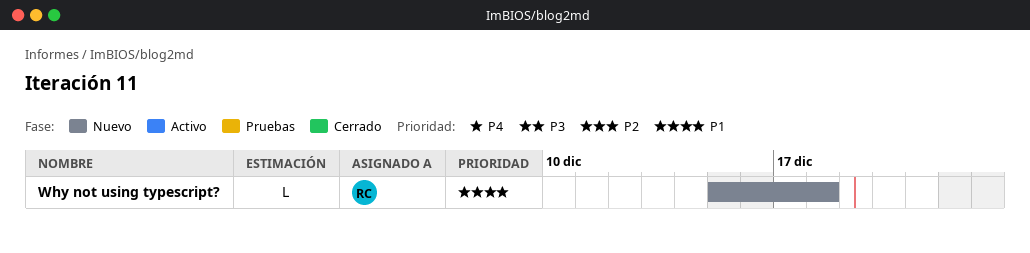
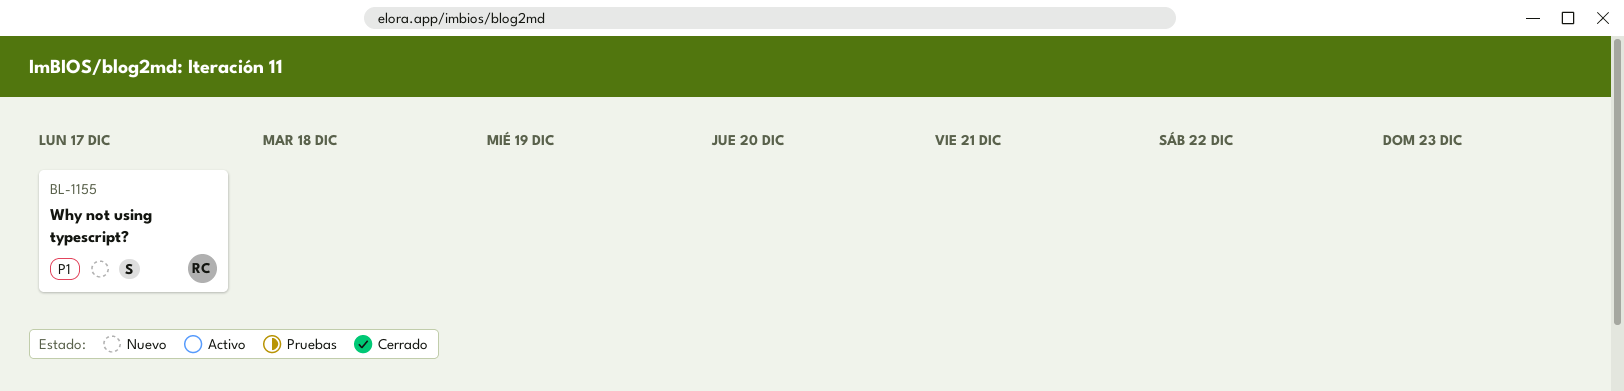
Why not using typescript?, estimate: L -> S
Why not using typescript?, due: Dec 18 -> Dec 17

